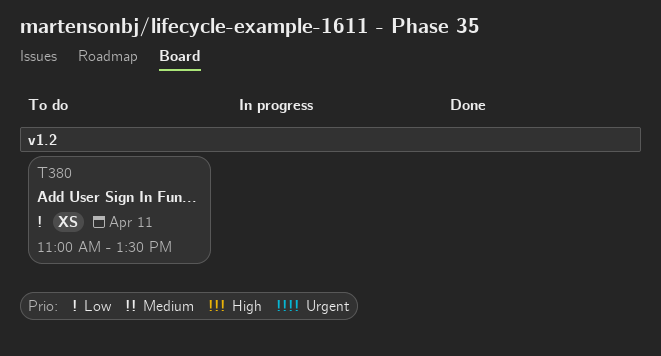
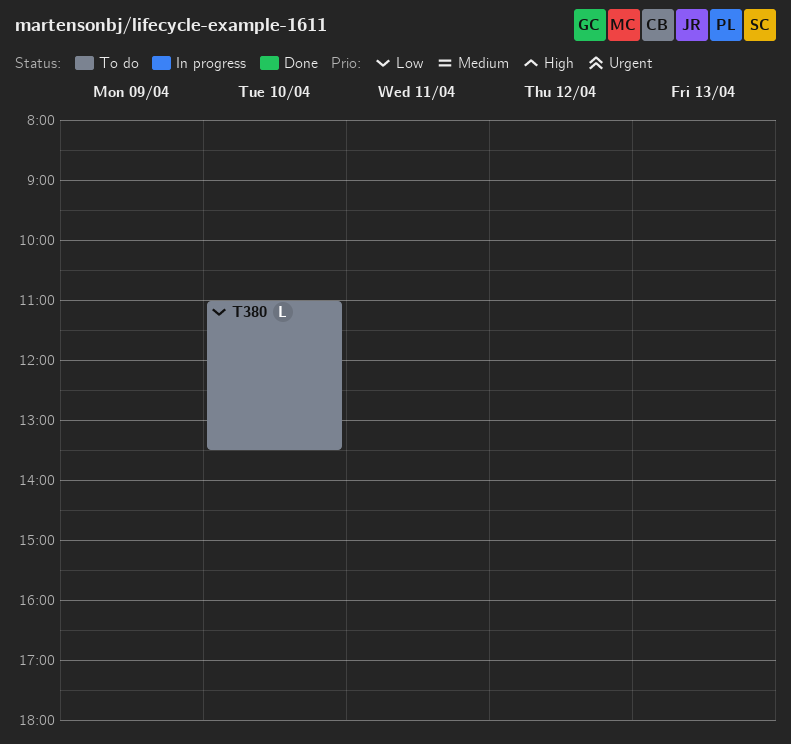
T380, estimate: XS -> L
T380, day: Apr 11 -> Apr 10

